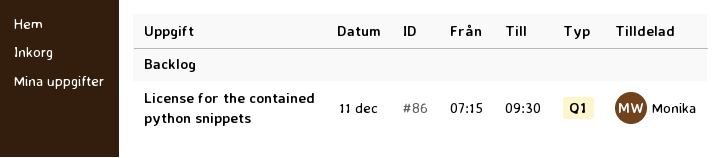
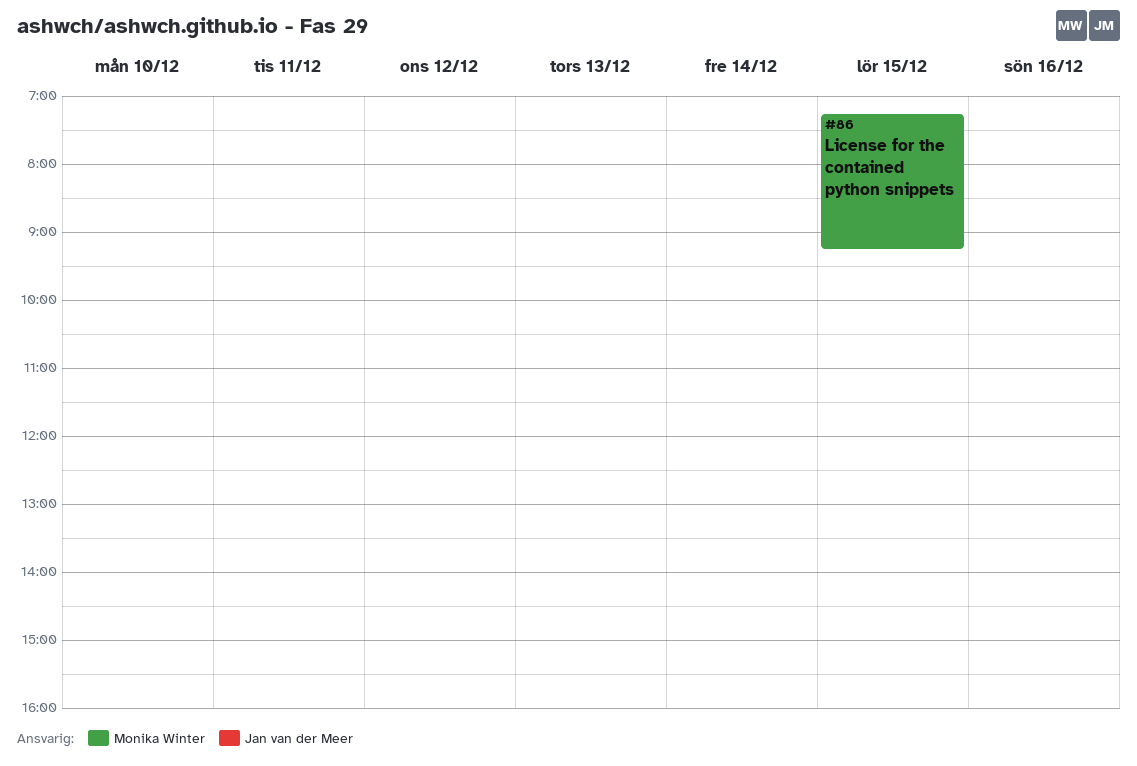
#86, day: Dec 11 -> Dec 15
#86, ends: 09:30 -> 09:15

